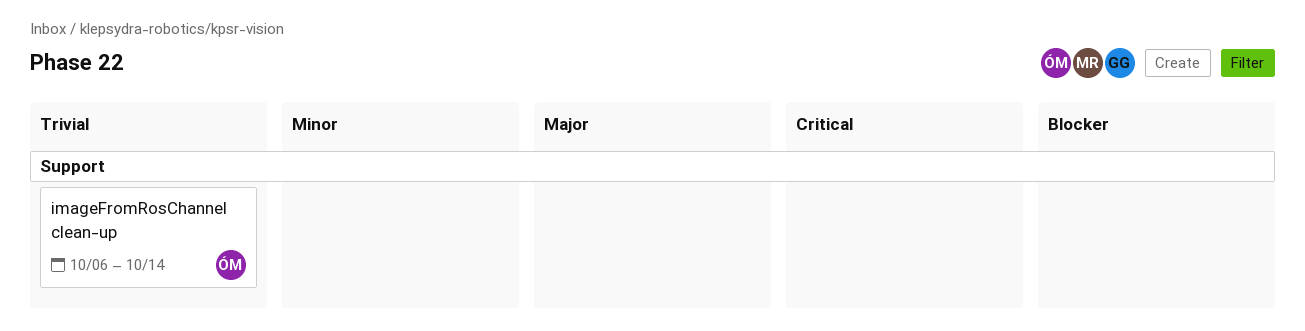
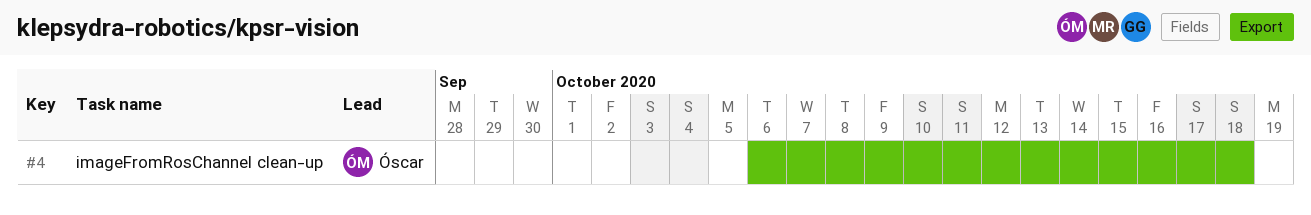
imageFromRosChannel clean-up, due: Oct 14 -> Oct 18

